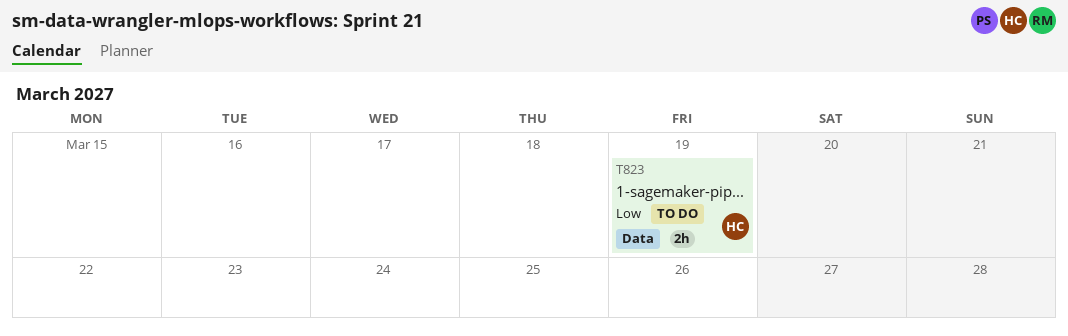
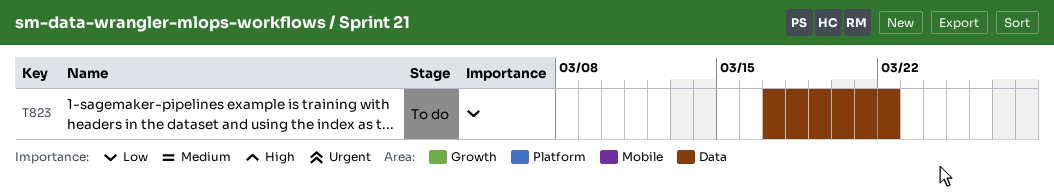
T823, due: Mar 19 -> Mar 22

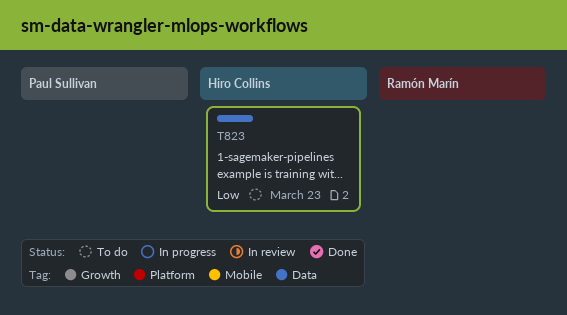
T823, due: Mar 22 -> Mar 23

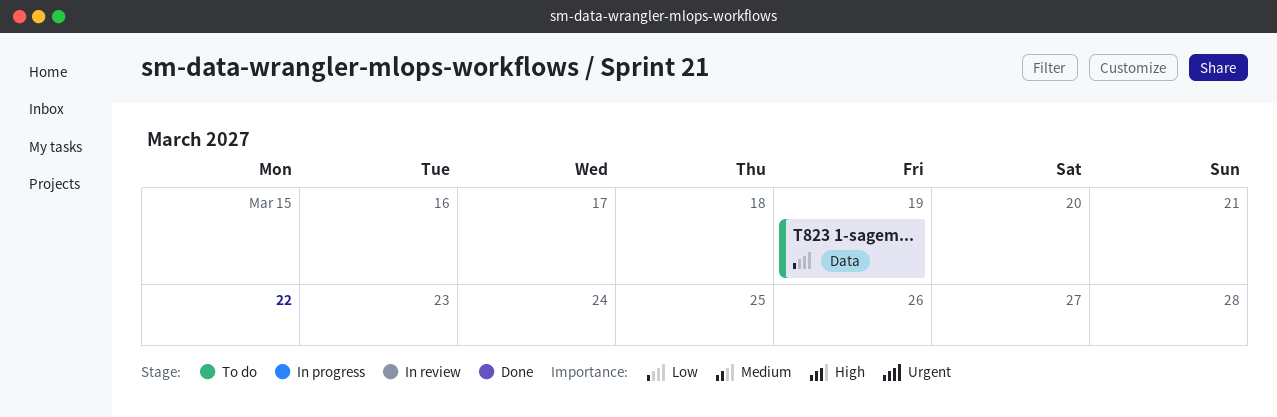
T823, due: Mar 23 -> Mar 19

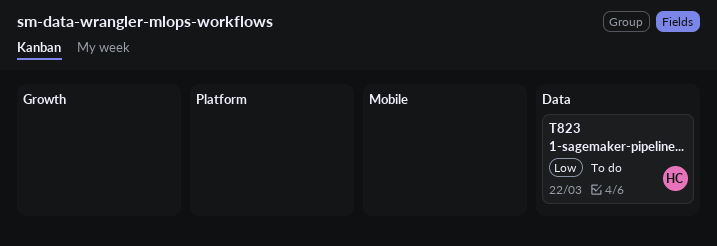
T823, due: Mar 19 -> Mar 22

